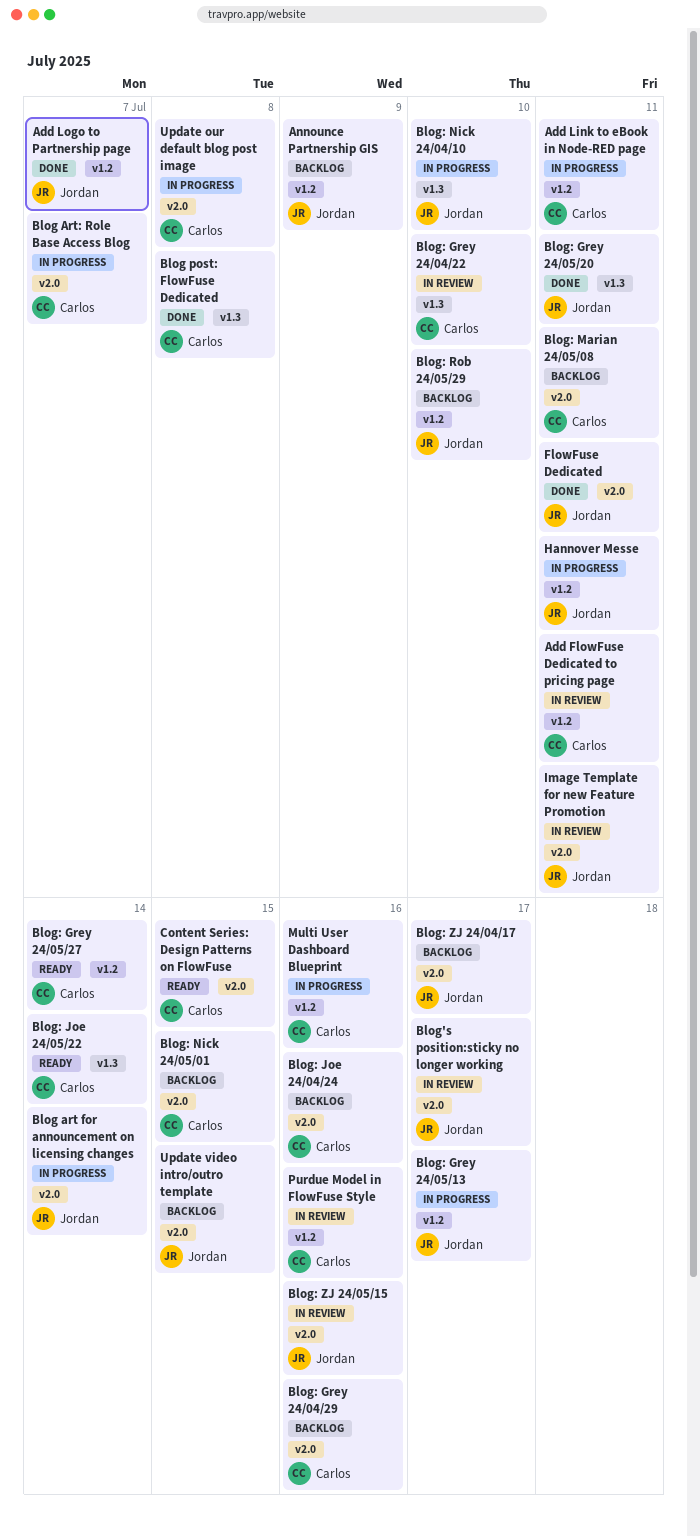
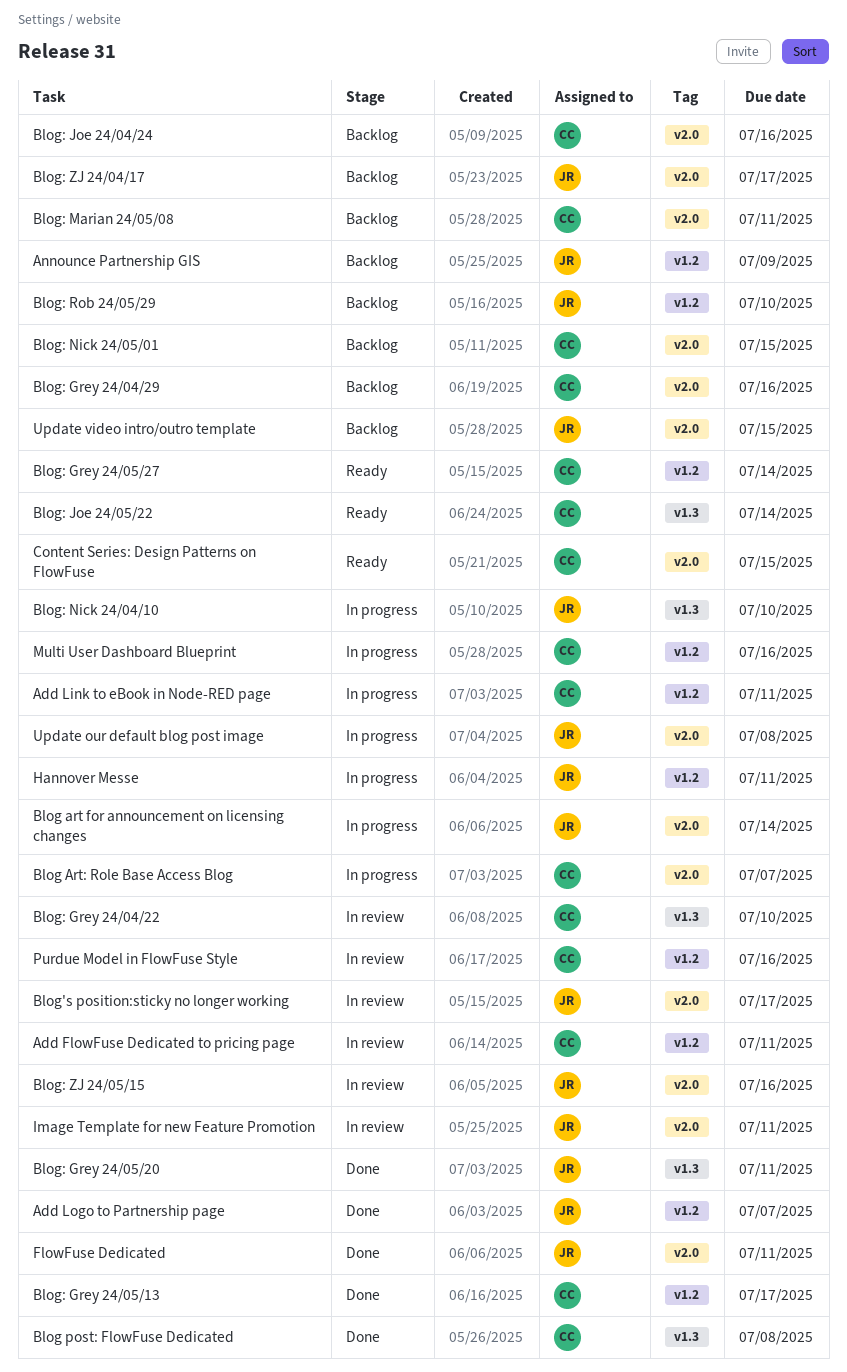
Blog: Grey 24/05/13, status: In progress -> Done
Blog: Grey 24/05/13, owner: Jordan -> Carlos
Update our default blog post image, owner: Carlos -> Jordan

